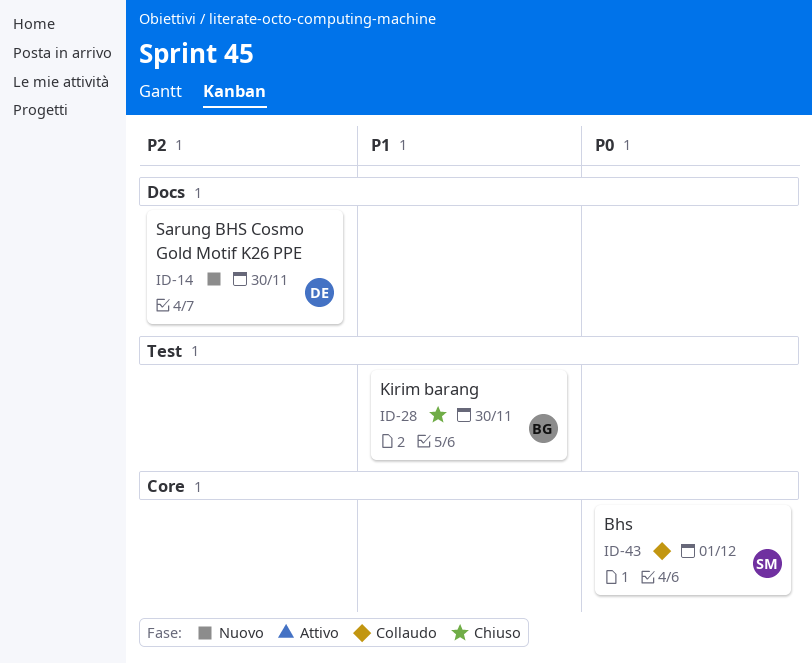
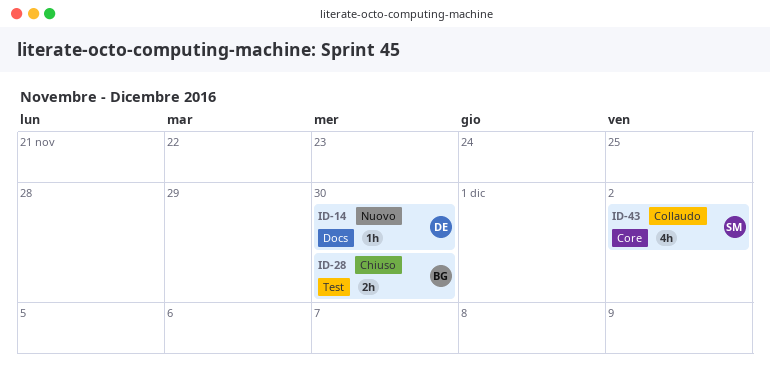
ID-43, due: Dec 1 -> Dec 2

